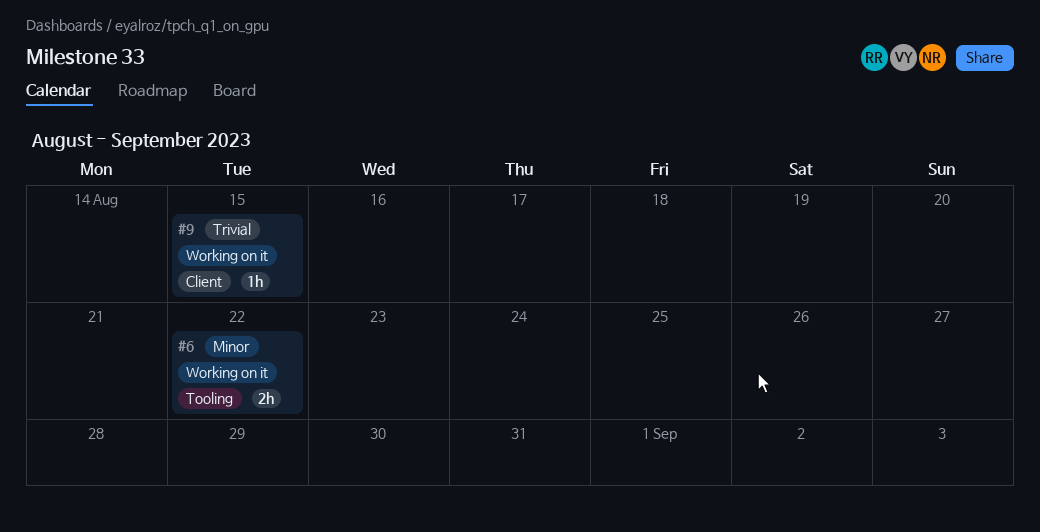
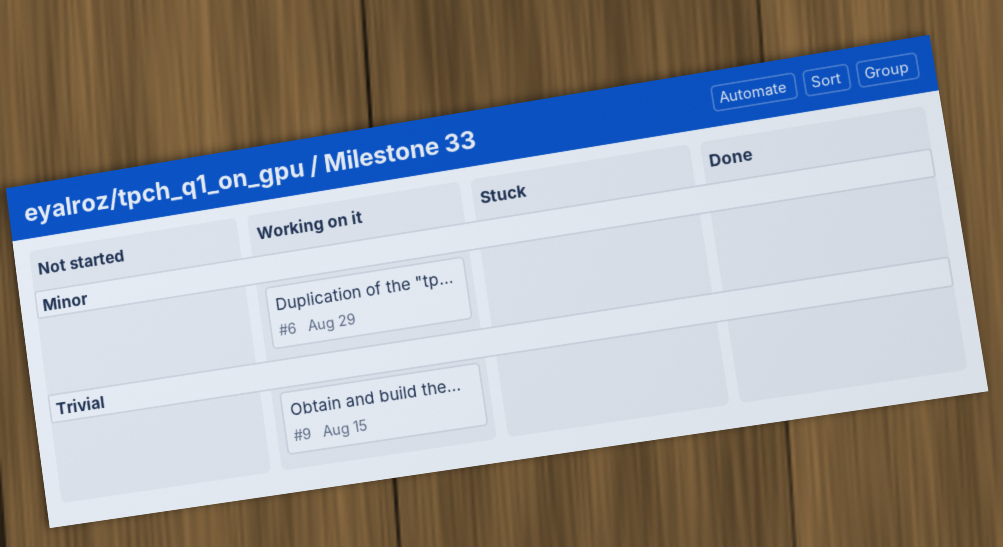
#6, due: Aug 22 -> Aug 29

